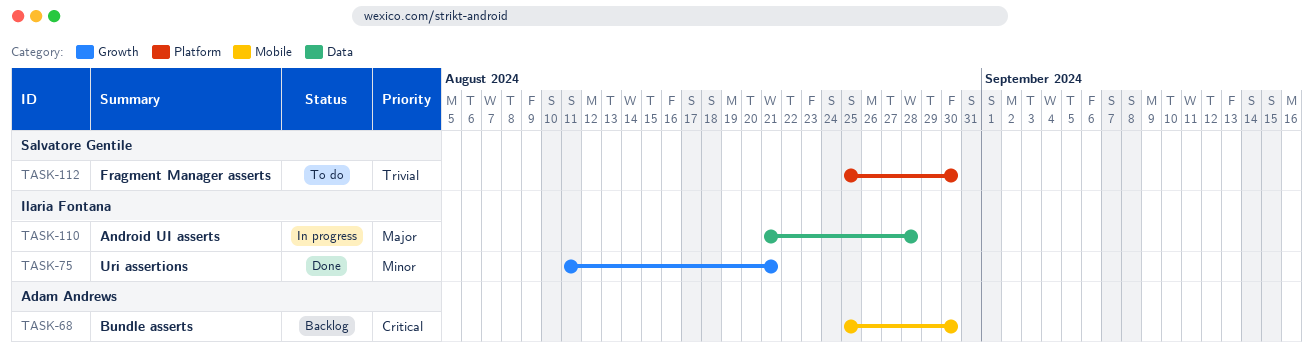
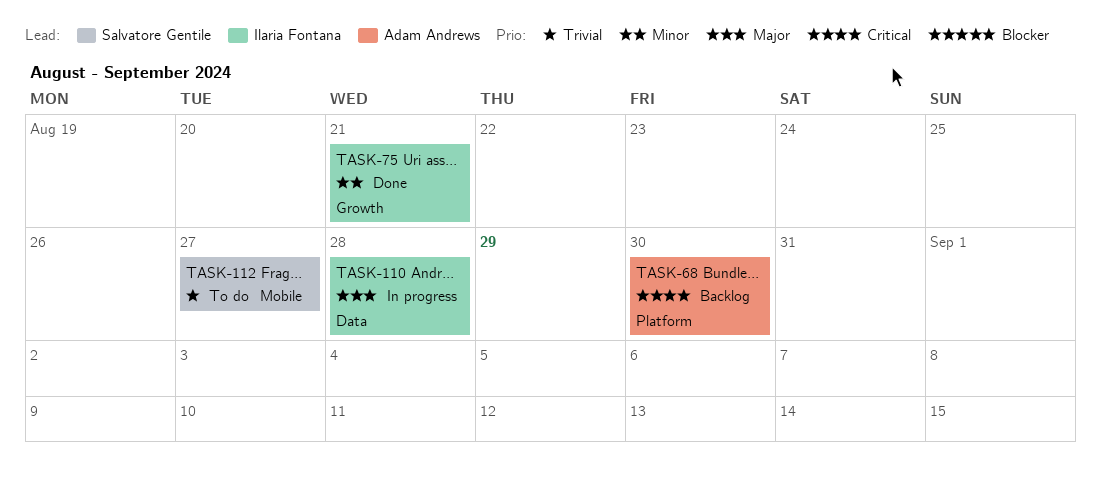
TASK-68, label: Mobile -> Platform
TASK-112, label: Platform -> Mobile
TASK-112, due: Aug 30 -> Aug 27

